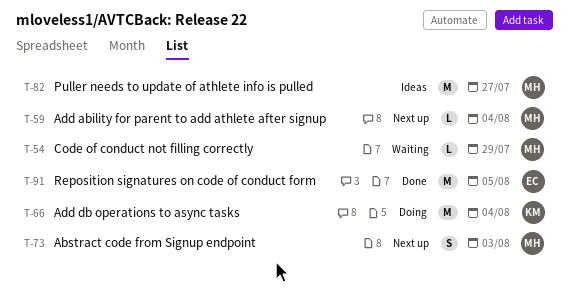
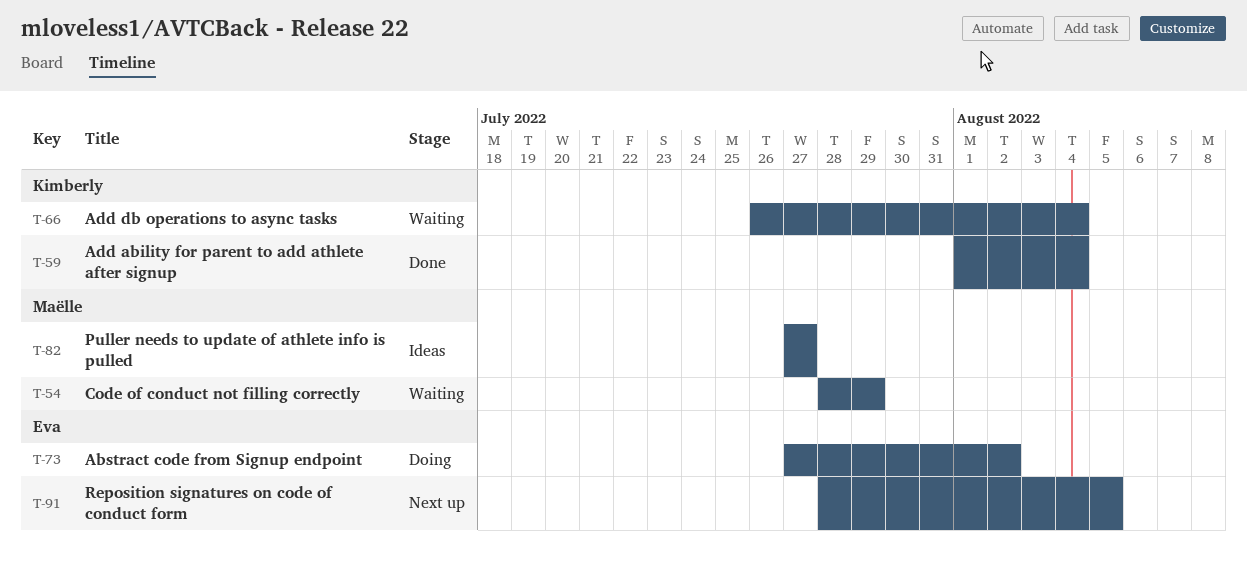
T-59, status: Next up -> Done
T-59, owner: Maëlle -> Kimberly
T-66, status: Doing -> Waiting
T-73, status: Next up -> Doing
T-73, owner: Maëlle -> Eva
T-73, due: Aug 3 -> Aug 2
T-91, status: Done -> Next up

